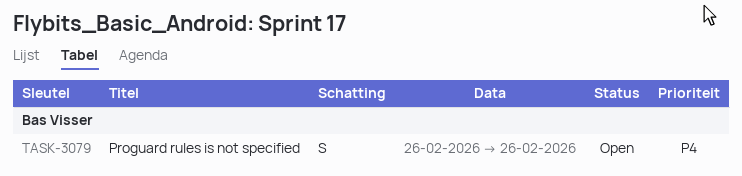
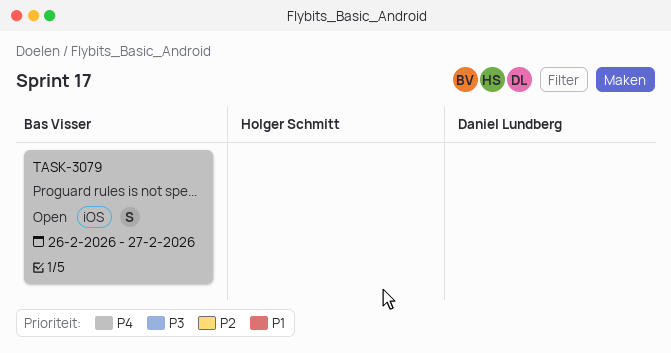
TASK-3079, due: Feb 26 -> Feb 27

